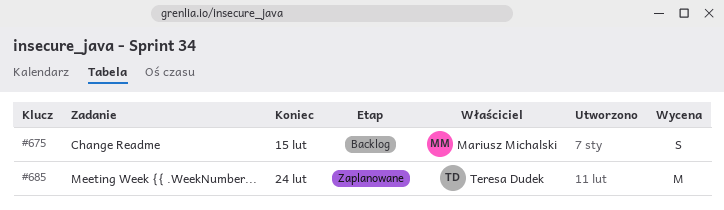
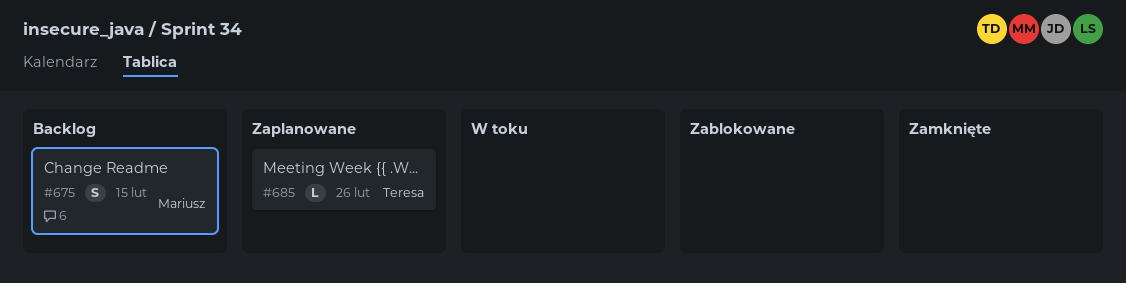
#685, estimate: M -> L
#685, due: Feb 24 -> Feb 26

